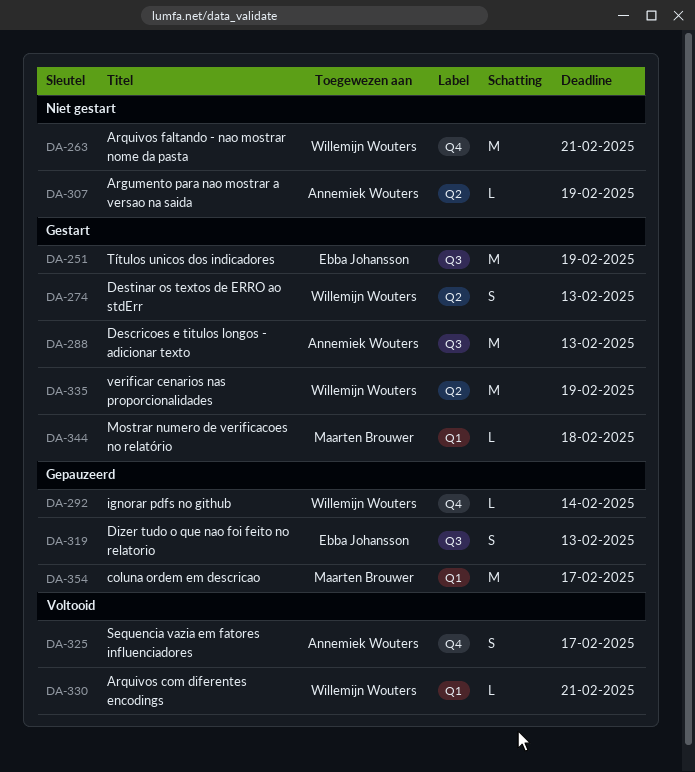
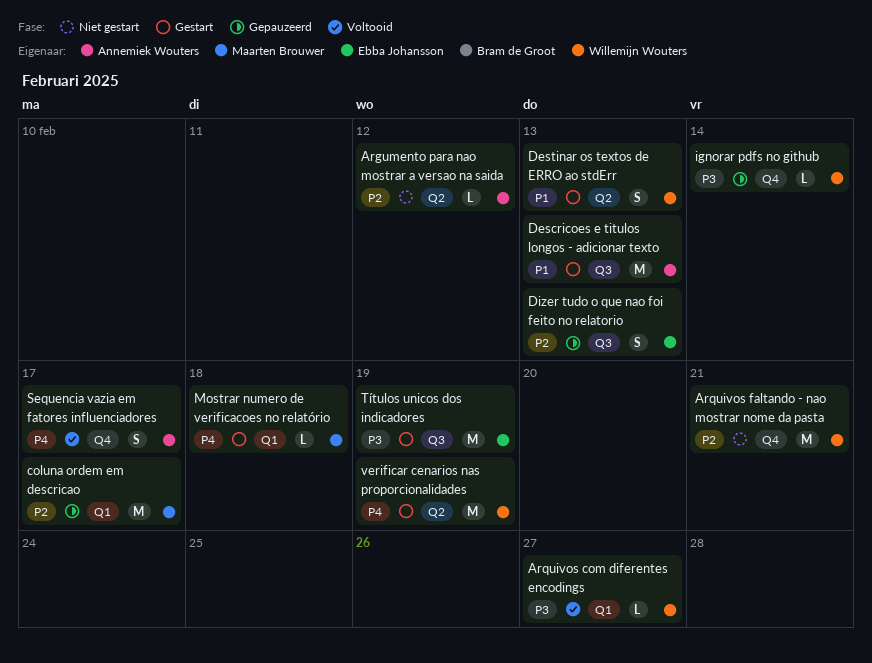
Argumento para nao mostrar a versao na saida, due: Feb 19 -> Feb 12
Arquivos com diferentes encodings, due: Feb 21 -> Feb 27

